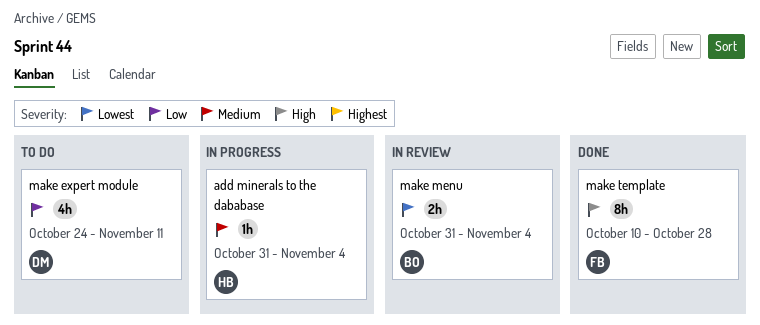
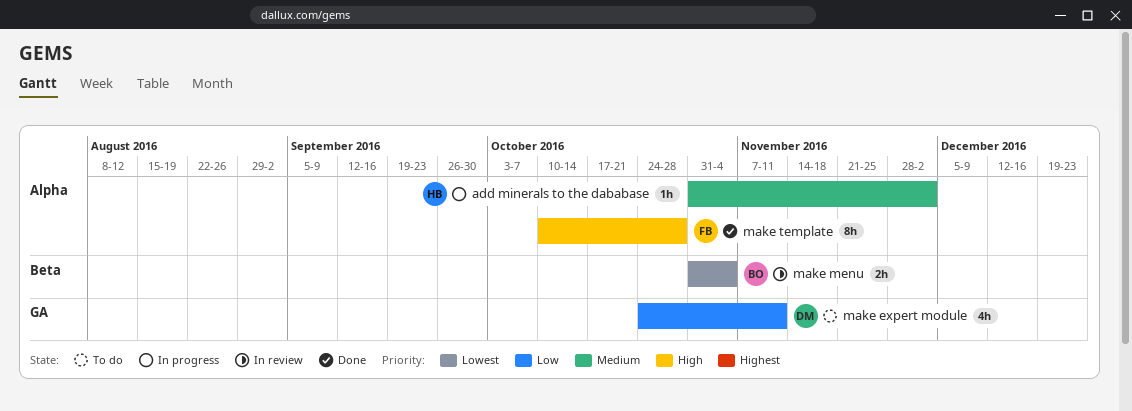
add minerals to the dababase, due: Nov 4 -> Dec 2

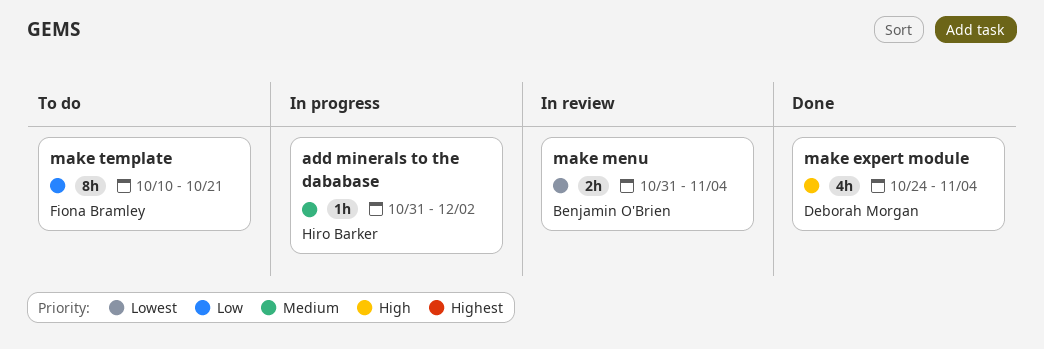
make expert module, status: To do -> Done
make expert module, priority: Low -> High
make expert module, due: Nov 11 -> Nov 4
make template, status: Done -> To do
make template, priority: High -> Low
make template, due: Oct 28 -> Oct 21

